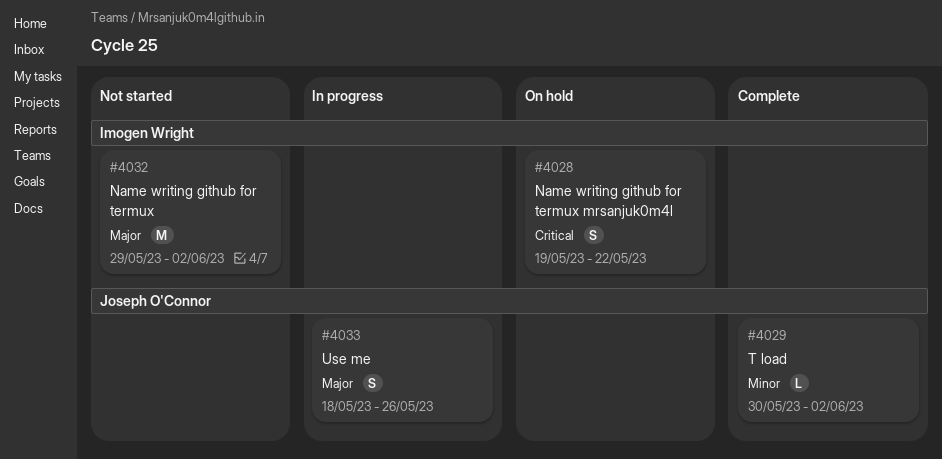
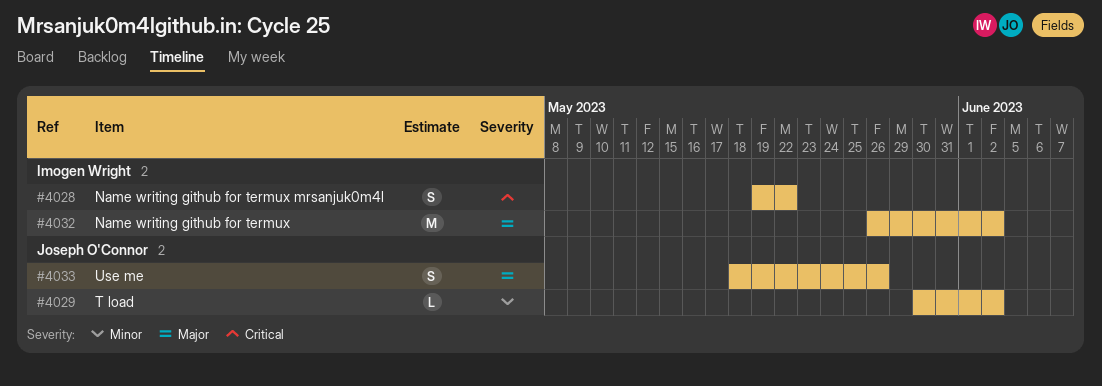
#4032, start: May 29 -> May 26

